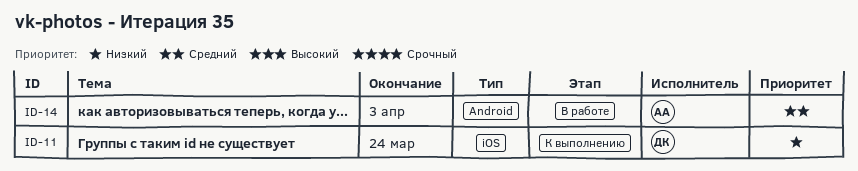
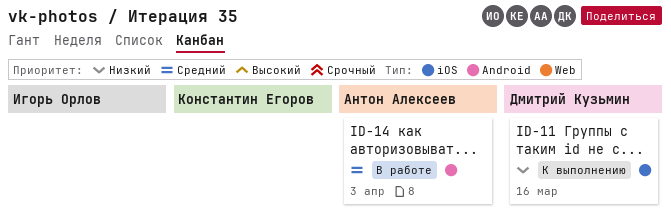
ID-11, due: Mar 24 -> Mar 16

